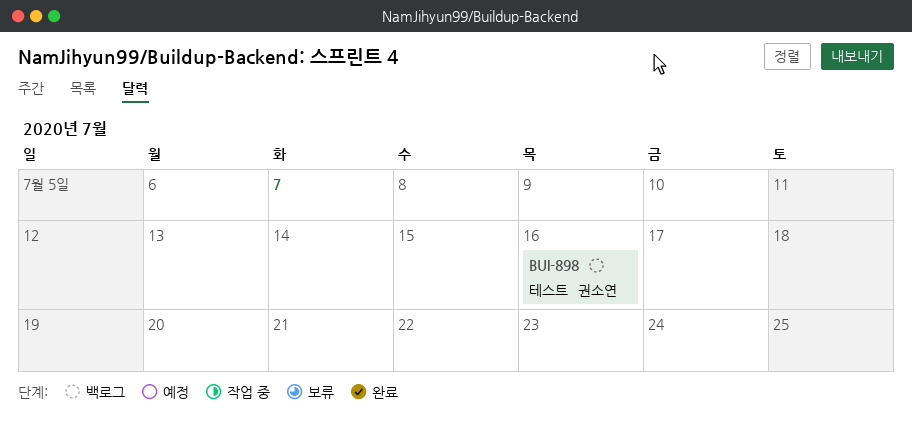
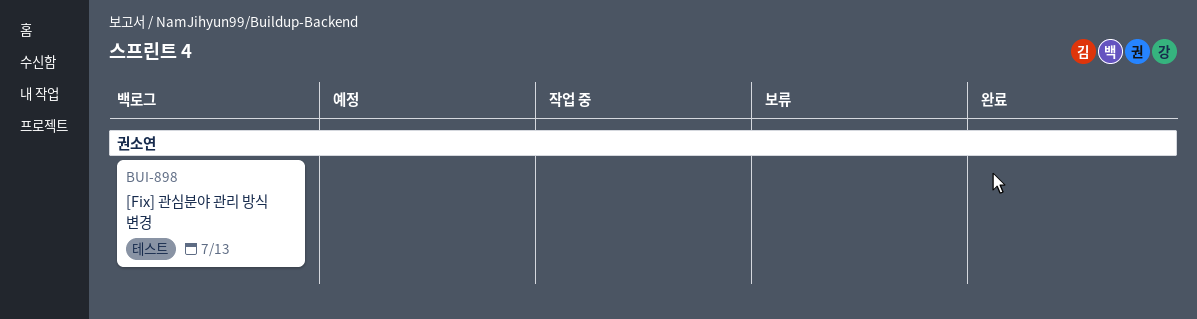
BUI-898, due: Jul 16 -> Jul 13

